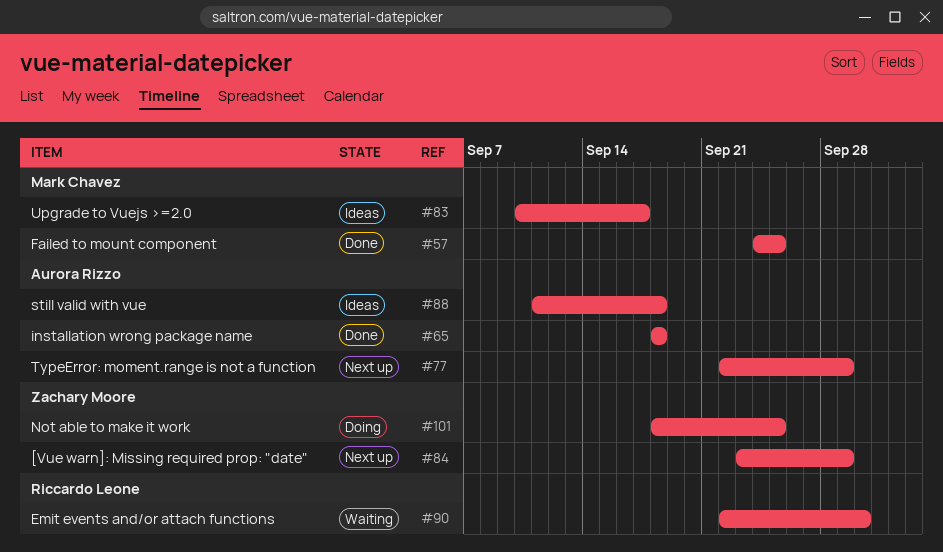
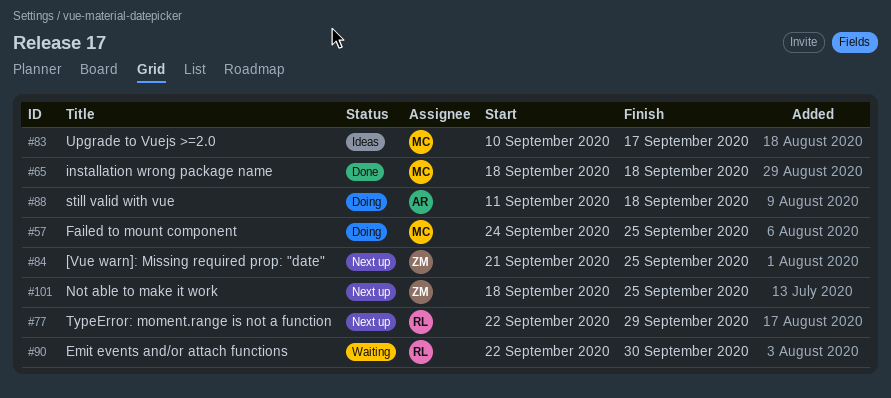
#57, status: Done -> Doing
#65, owner: Aurora Rizzo -> Mark Chavez
#77, owner: Aurora Rizzo -> Riccardo Leone
#84, start: Sep 23 -> Sep 21
#84, due: Sep 29 -> Sep 25
#88, status: Ideas -> Doing
#101, status: Doing -> Next up

